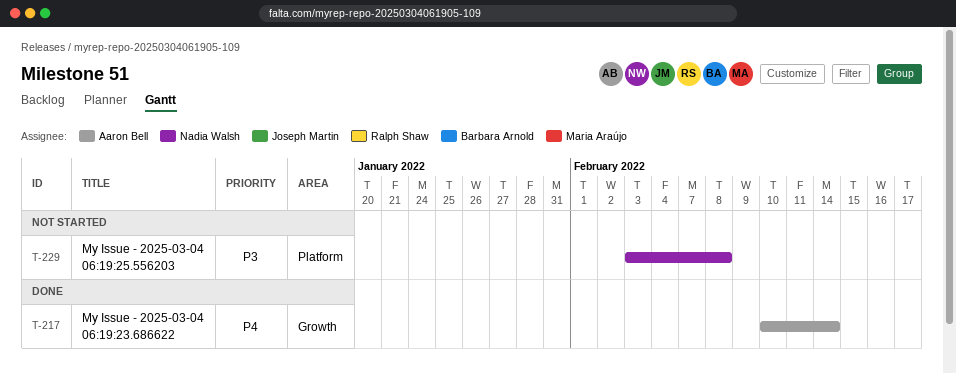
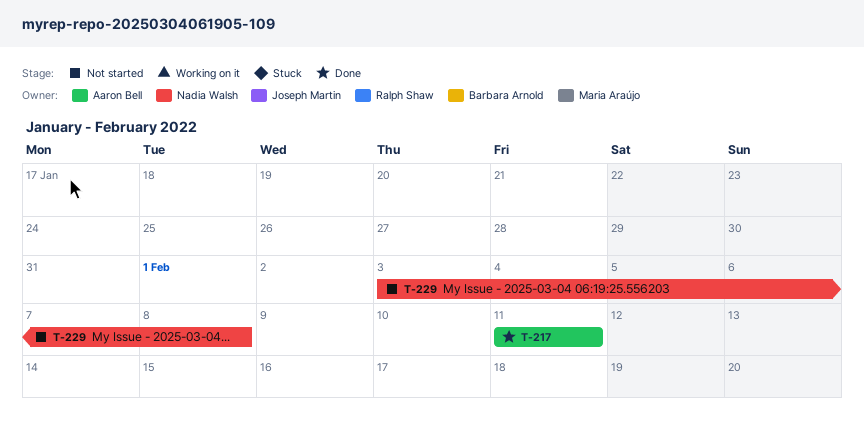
T-217, start: Feb 10 -> Feb 11
T-217, due: Feb 14 -> Feb 11

